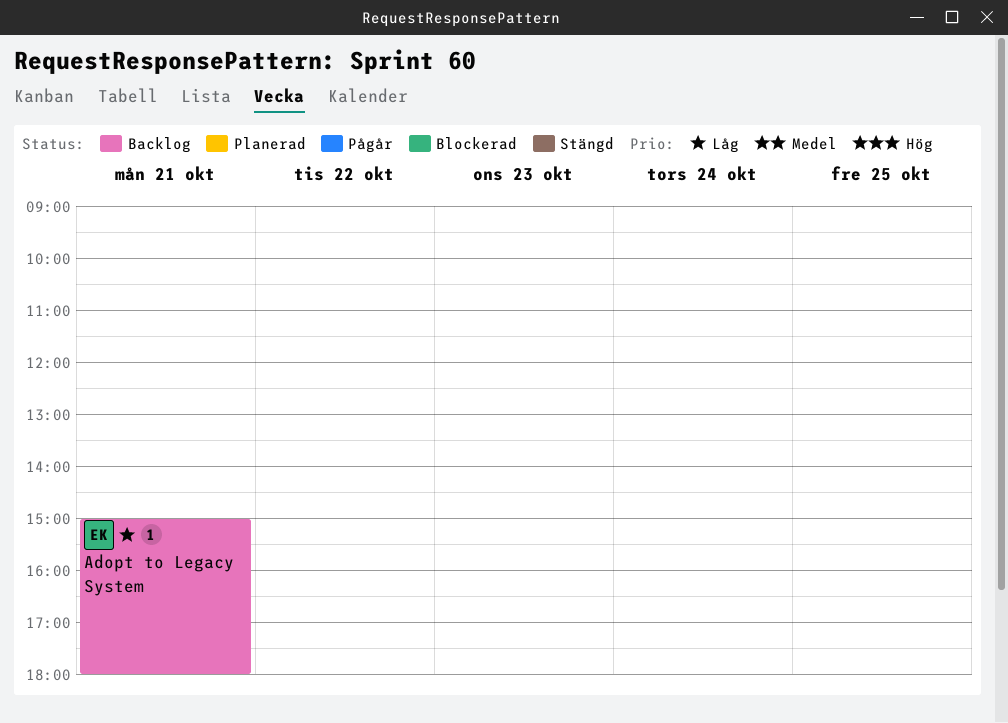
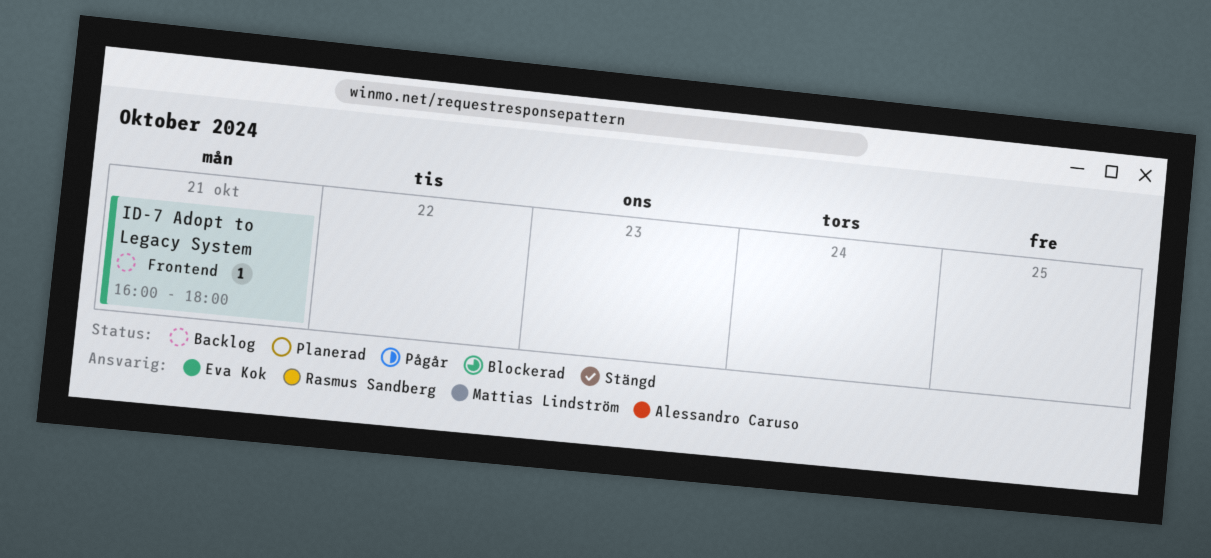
Adopt to Legacy System, begins: 15:00 -> 16:00

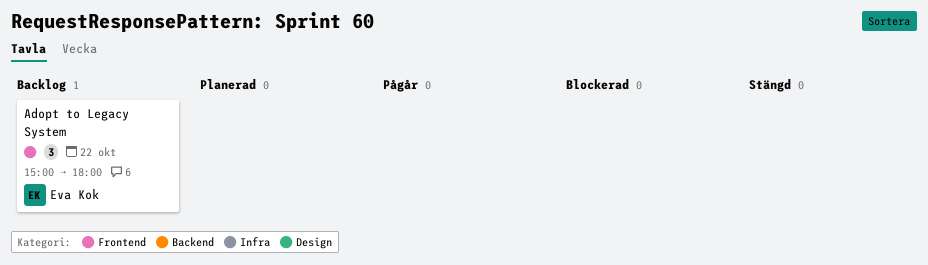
Adopt to Legacy System, estimate: 1 -> 3
Adopt to Legacy System, day: Oct 21 -> Oct 22
Adopt to Legacy System, begins: 16:00 -> 15:00

